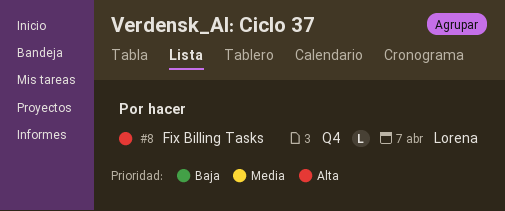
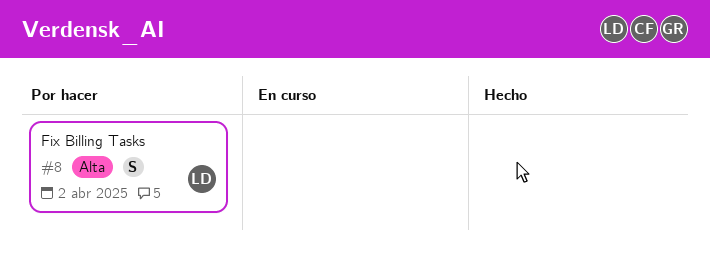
#8, estimate: L -> S
#8, due: Apr 7 -> Apr 2

